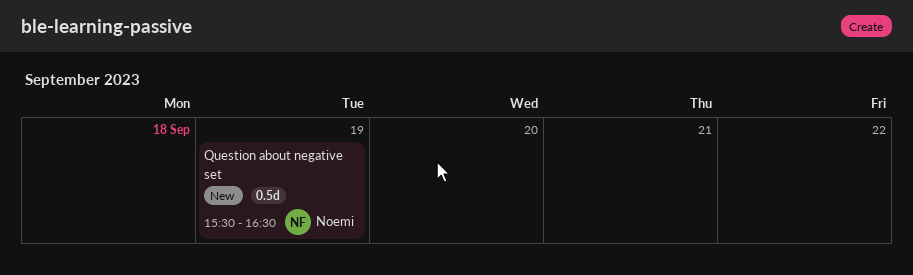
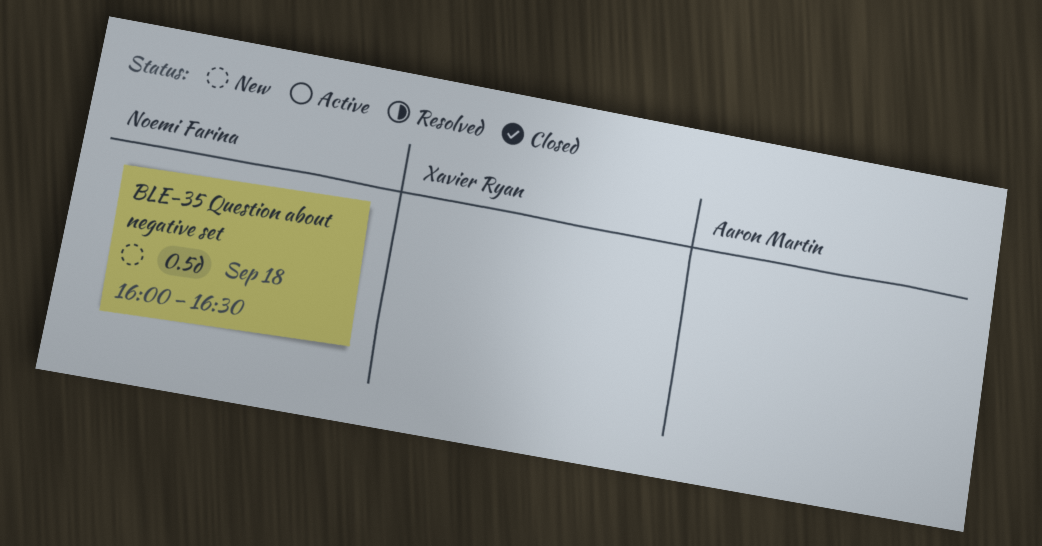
Question about negative set, day: Sep 19 -> Sep 18
Question about negative set, begins: 15:30 -> 16:00

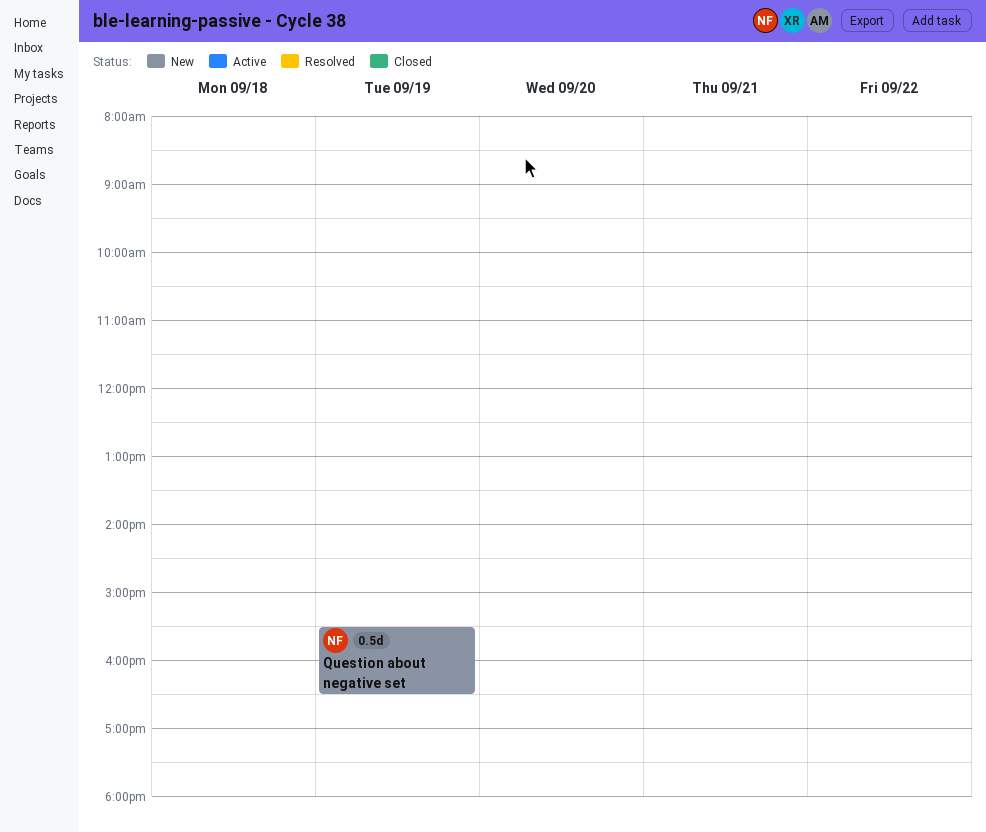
Question about negative set, day: Sep 18 -> Sep 19
Question about negative set, begins: 16:00 -> 15:30

